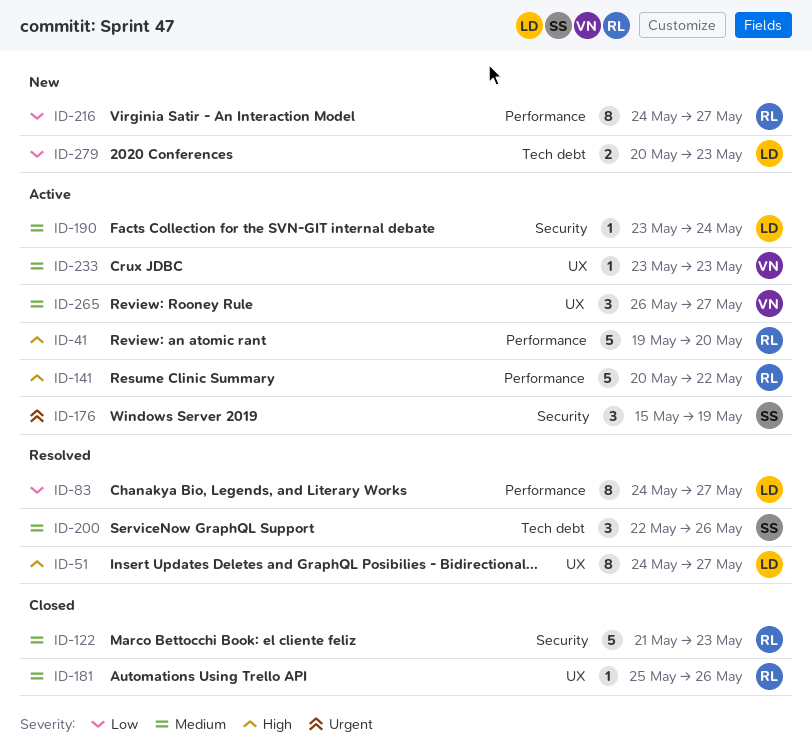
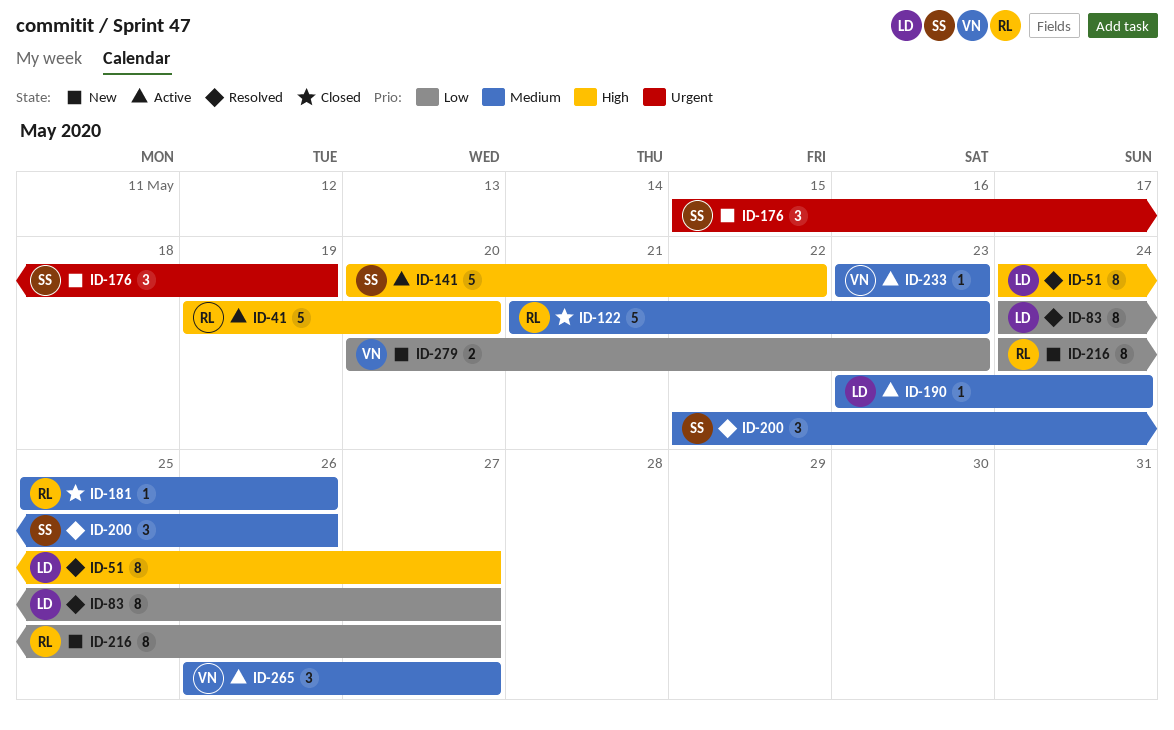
ID-141, owner: RL -> SS
ID-176, status: Active -> New
ID-279, owner: LD -> VN

